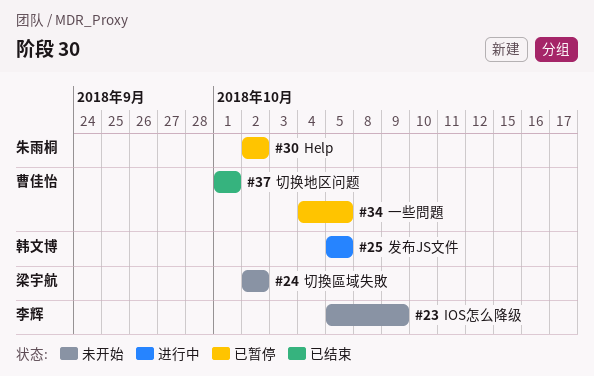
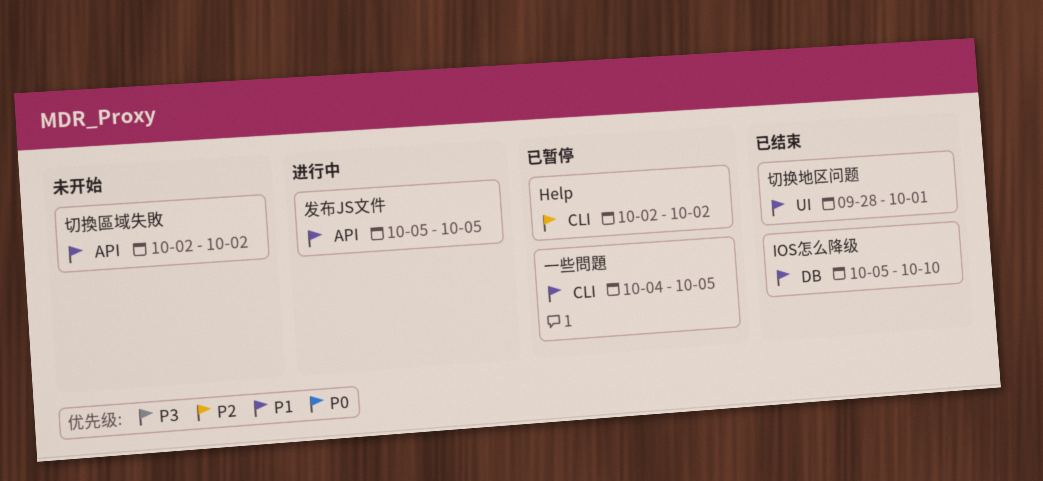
IOS怎么降级, status: 未开始 -> 已结束
IOS怎么降级, due: Oct 9 -> Oct 10
切换地区问题, start: Oct 1 -> Sep 28

